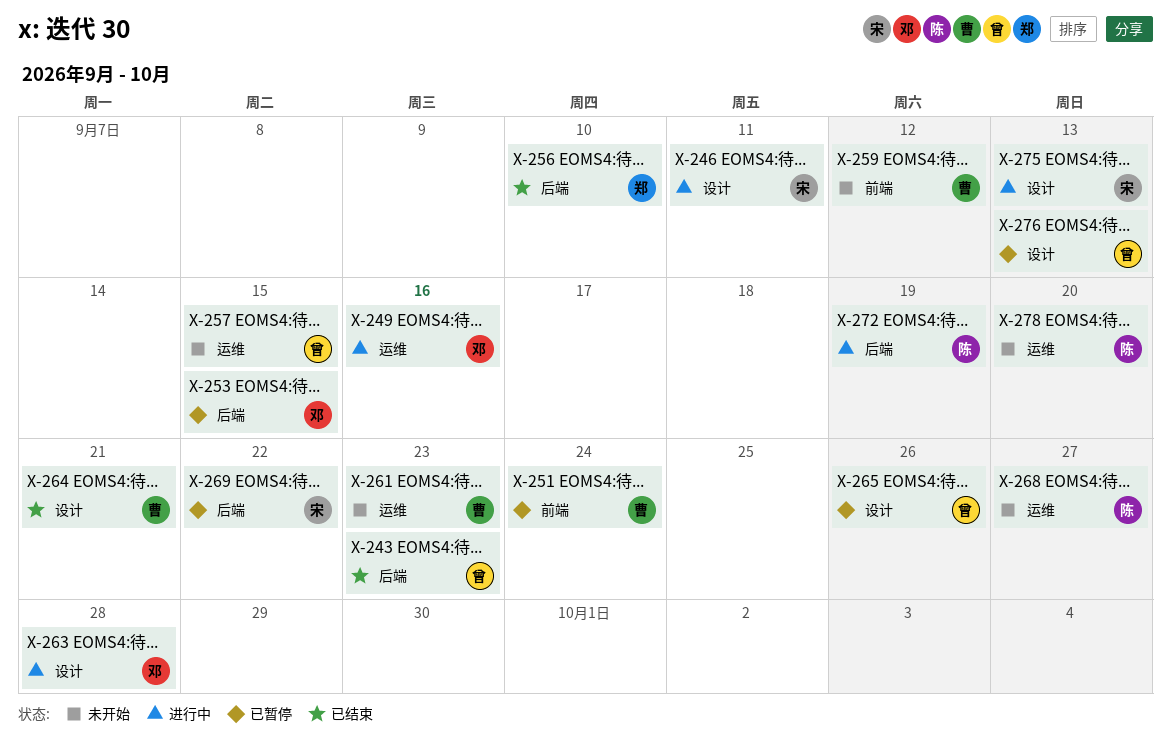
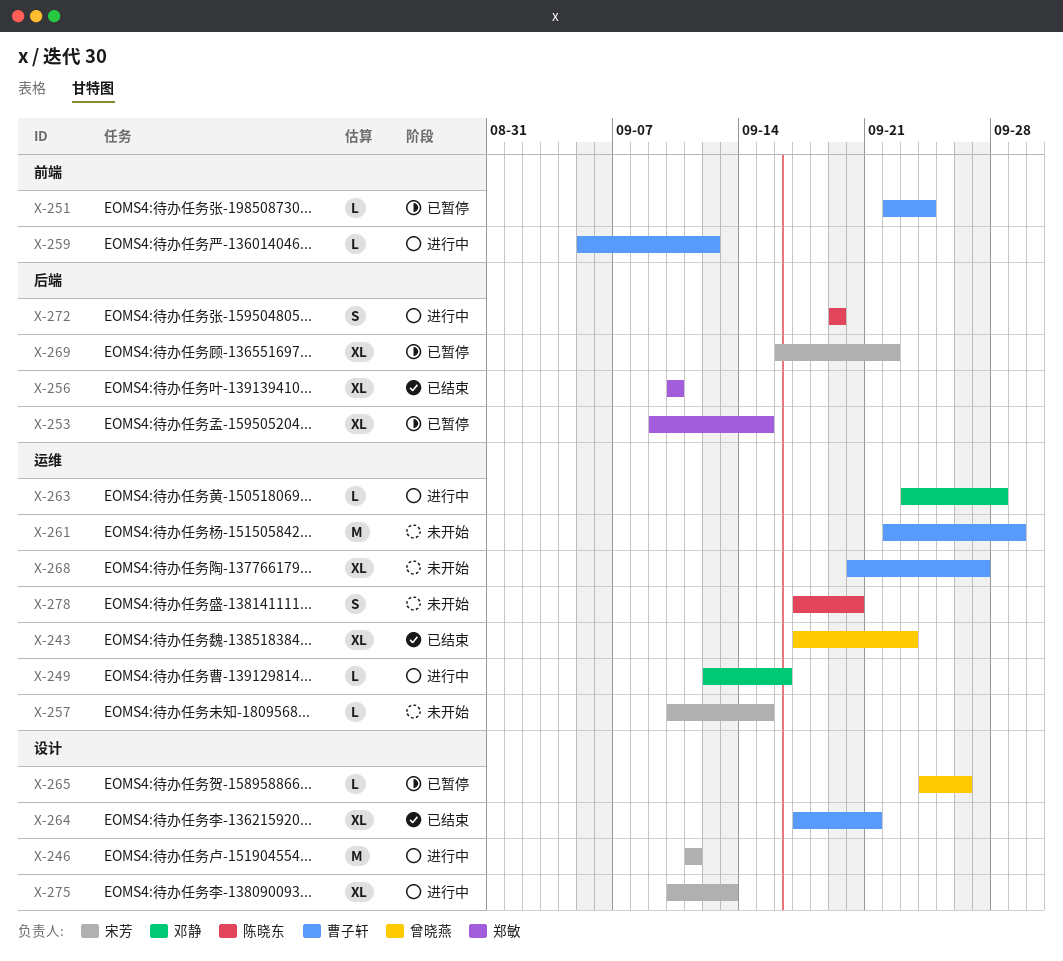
X-243, label: 后端 -> 运维
X-253, owner: 邓静 -> 郑敏
X-257, owner: 曾晓燕 -> 宋芳
X-259, status: 未开始 -> 进行中
X-261, due: Sep 23 -> Sep 29
X-263, label: 设计 -> 运维
X-268, owner: 陈晓东 -> 曹子轩
X-276: present -> none

